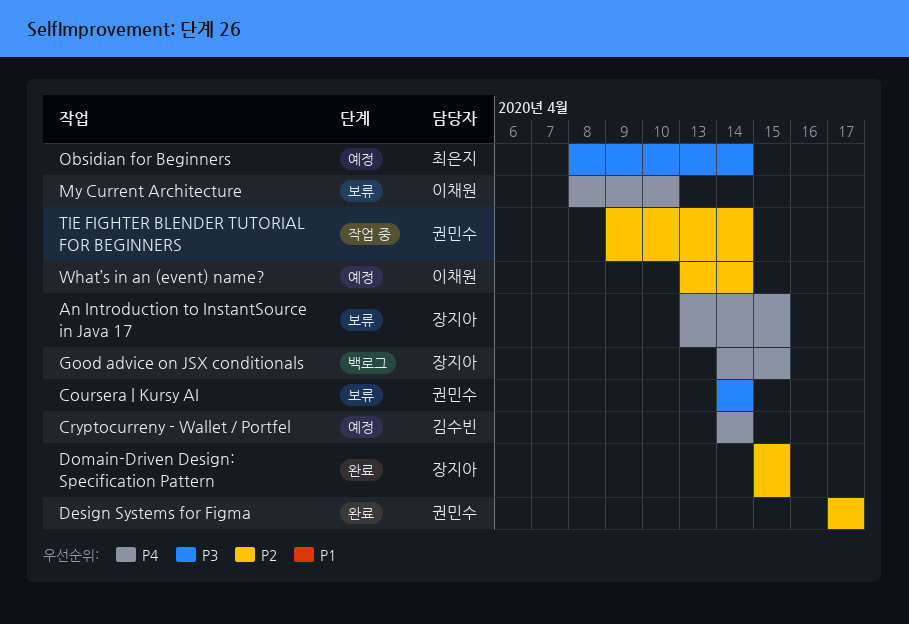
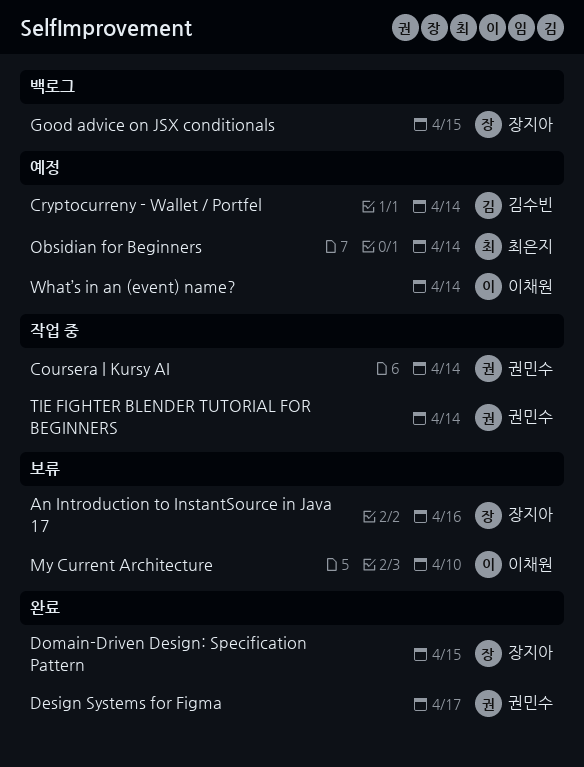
An Introduction to InstantSource in Java 17, due: Apr 15 -> Apr 16
Coursera | Kursy AI, status: 보류 -> 작업 중

